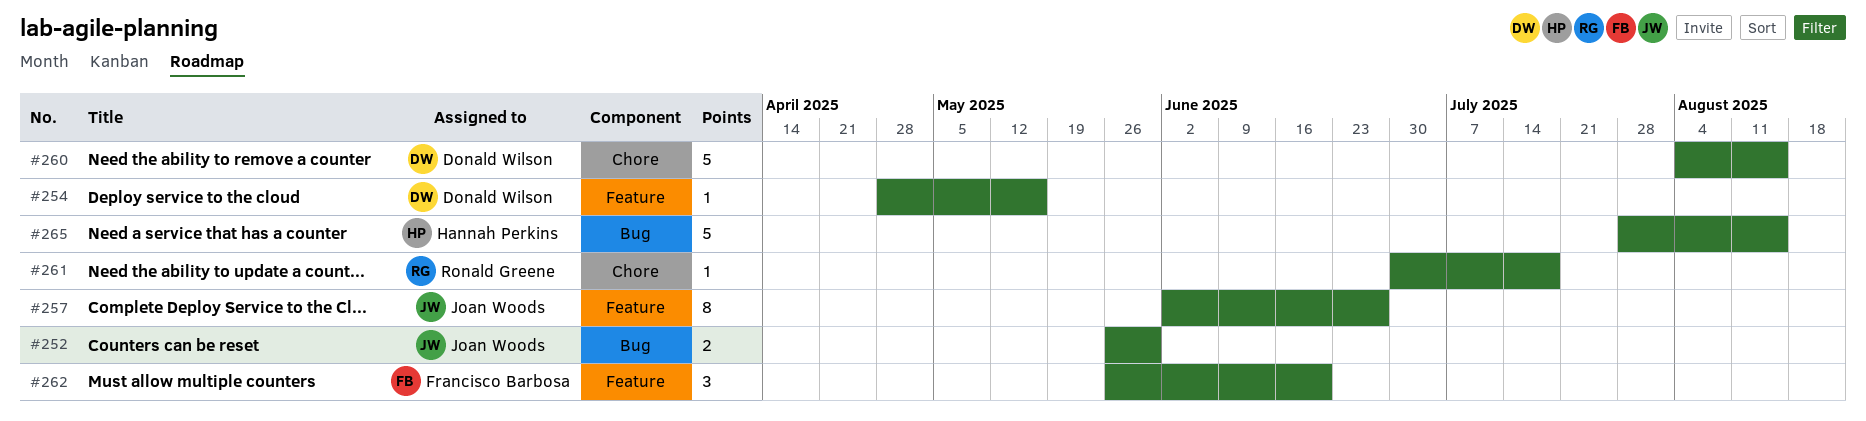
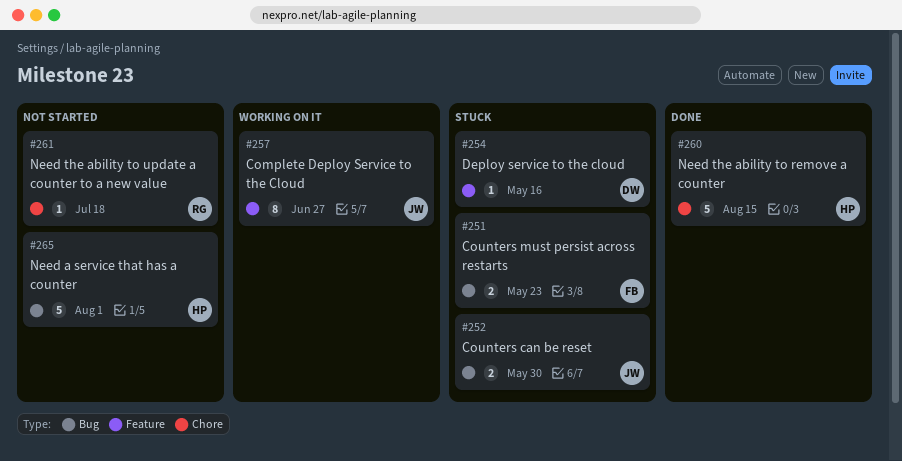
#251: none -> present
#260, owner: Donald Wilson -> Hannah Perkins
#262: present -> none
#265, due: Aug 15 -> Aug 1

